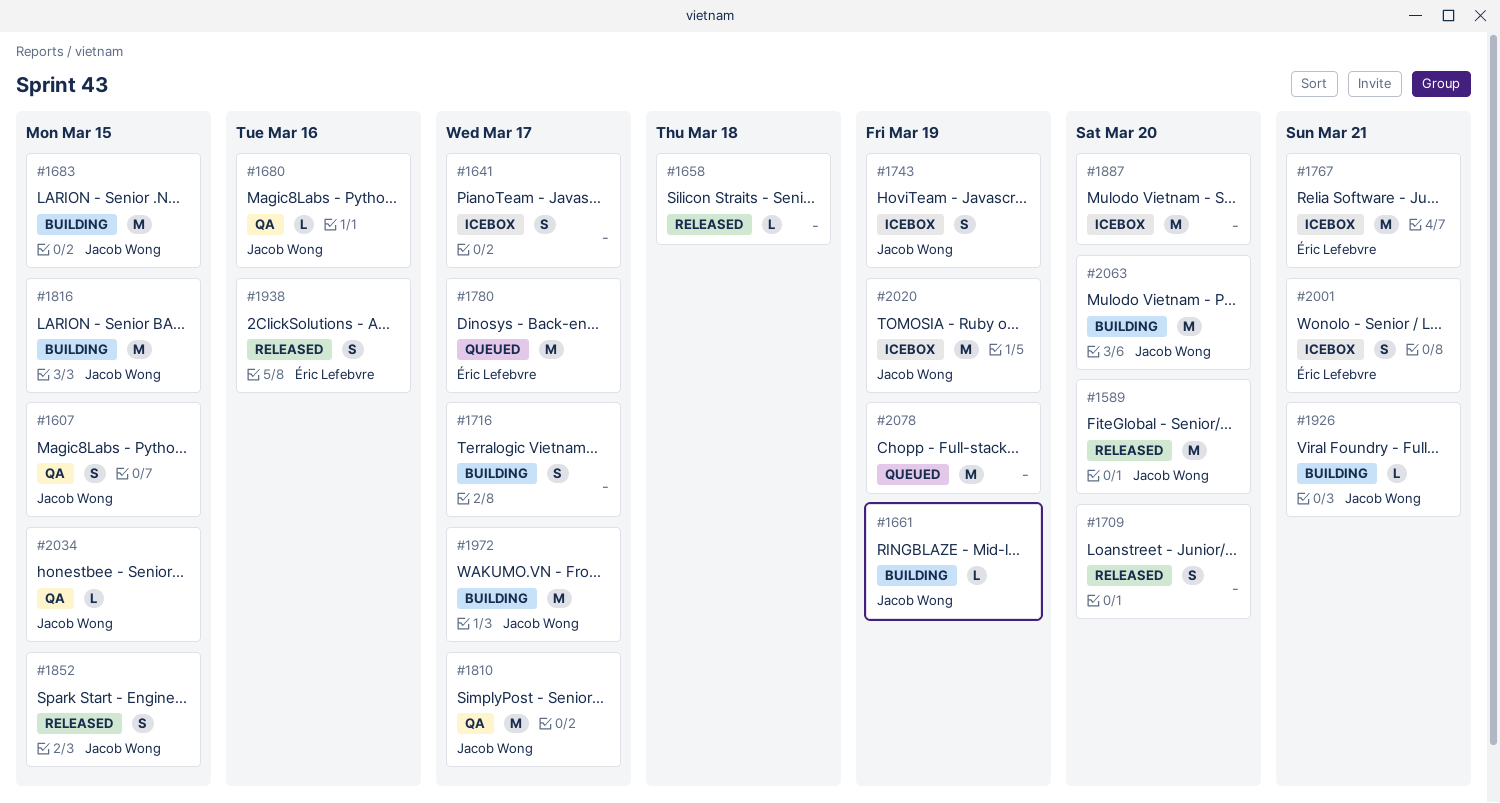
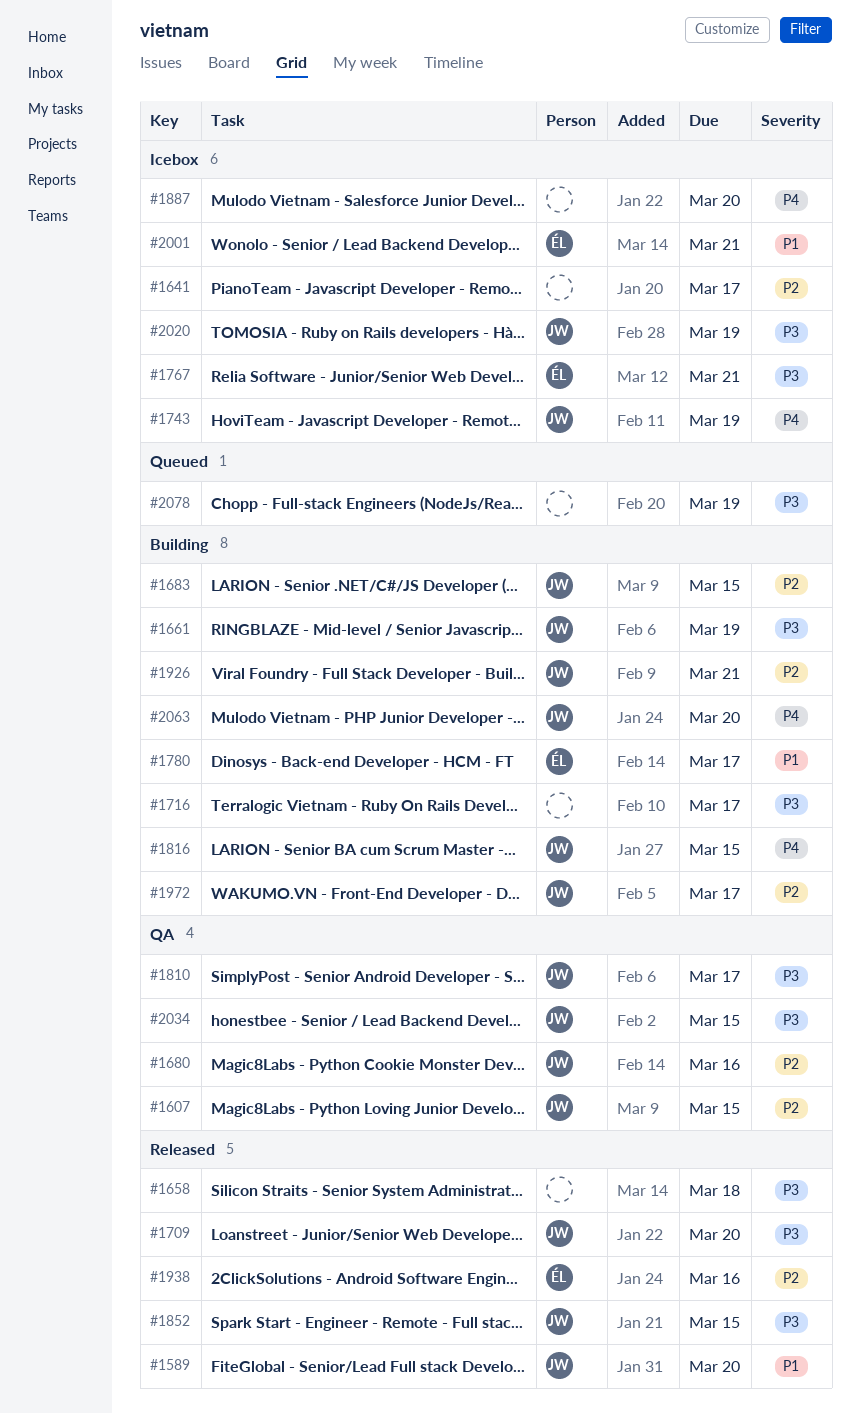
#1709, owner: none -> Jacob Wong
#1780, status: Queued -> Building

